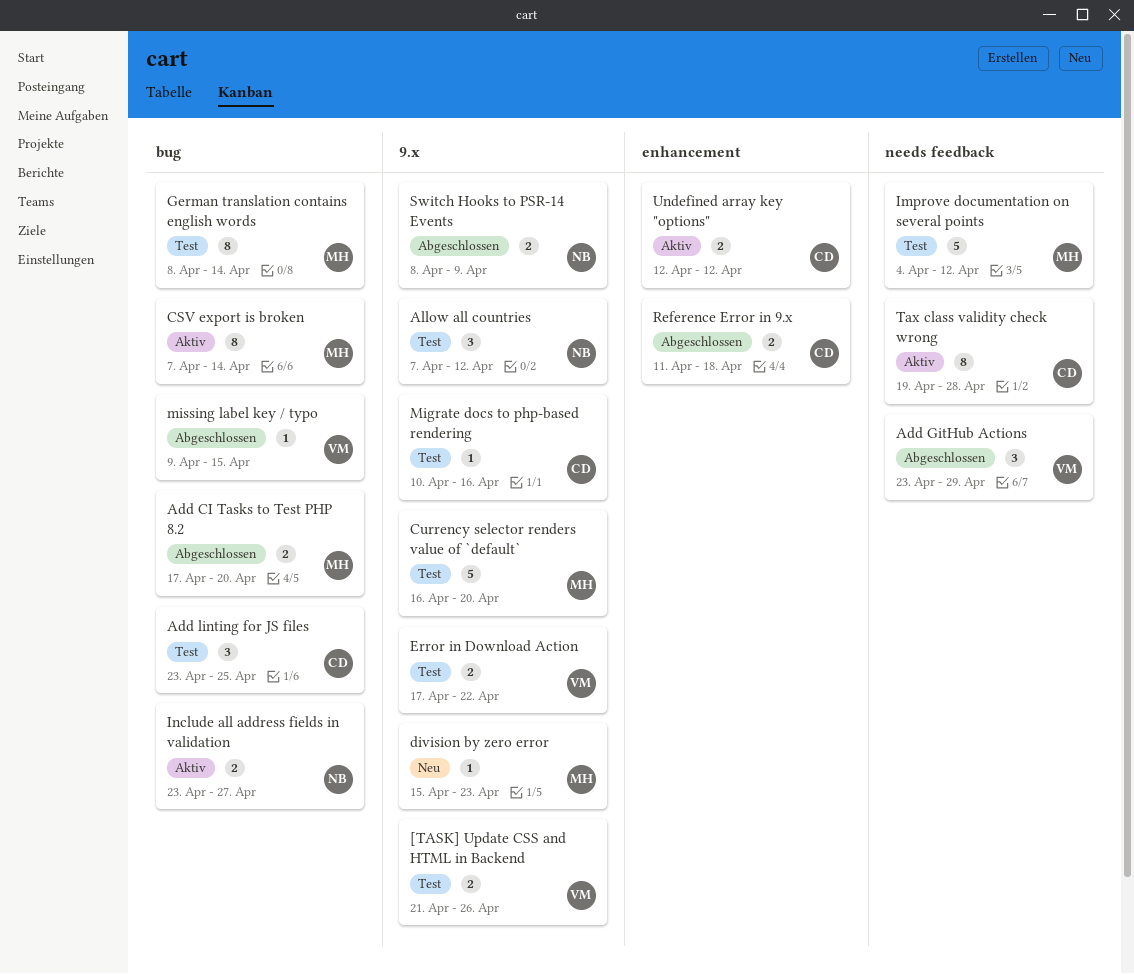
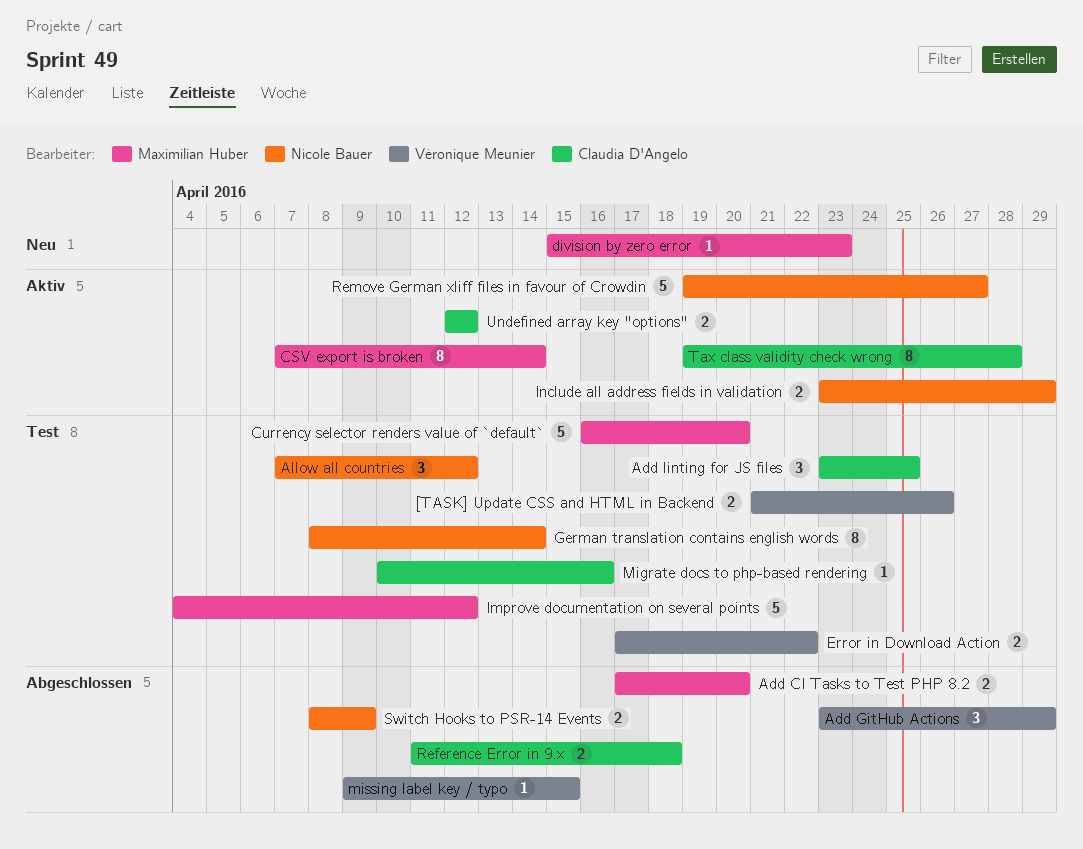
German translation contains english words, owner: Maximilian Huber -> Nicole Bauer
Include all address fields in validation, due: Apr 27 -> Apr 29
Remove German xliff files in favour of Crowdin: none -> present

